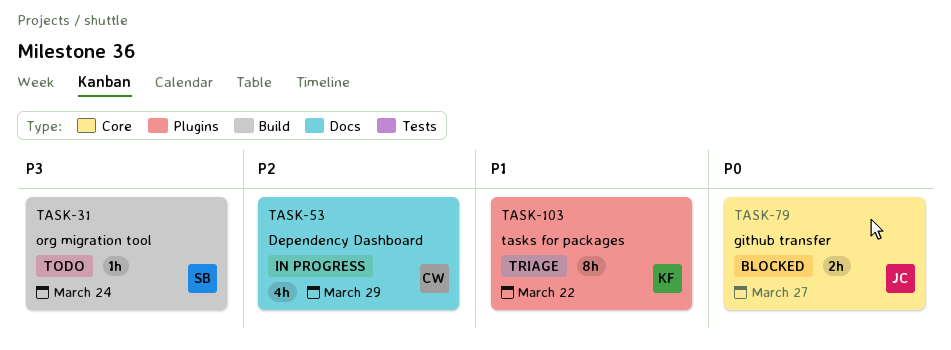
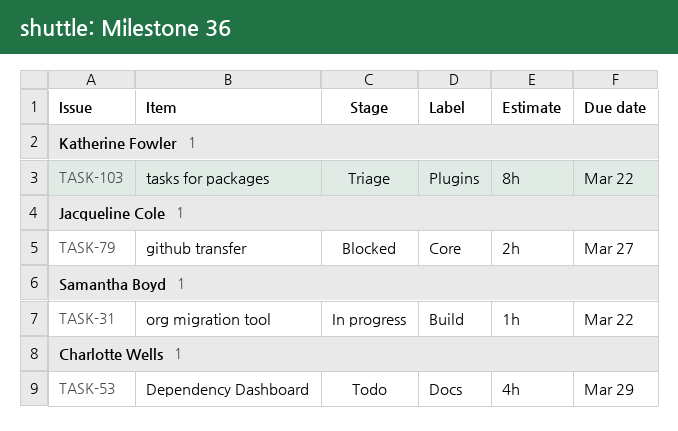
TASK-31, status: Todo -> In progress
TASK-31, due: Mar 24 -> Mar 22
TASK-53, status: In progress -> Todo

